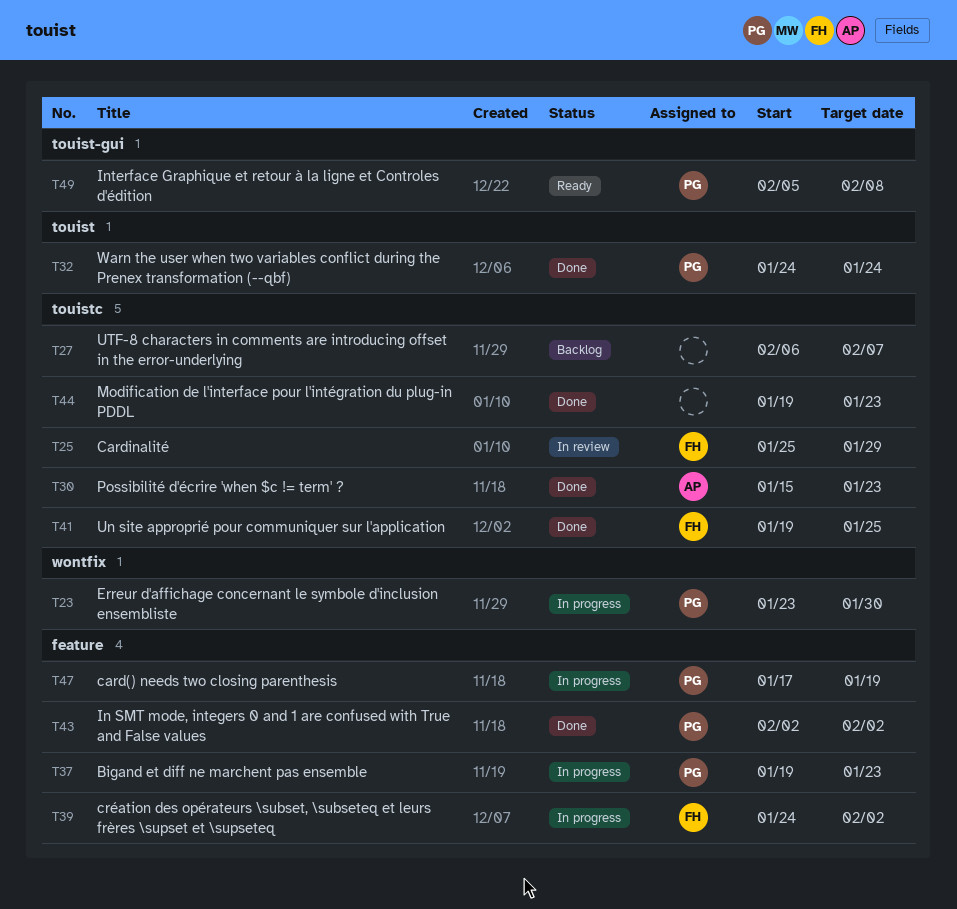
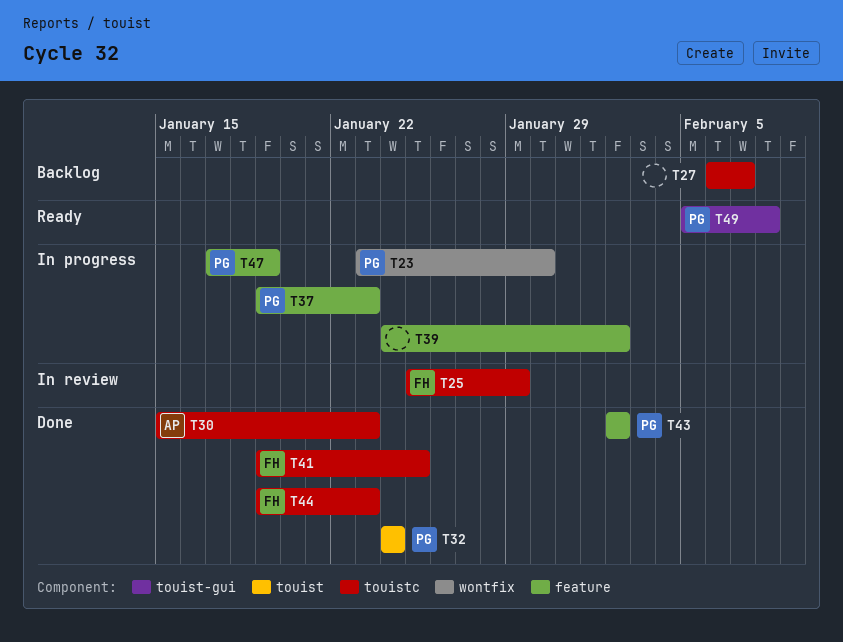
T39, owner: FH -> none
T44, owner: none -> FH

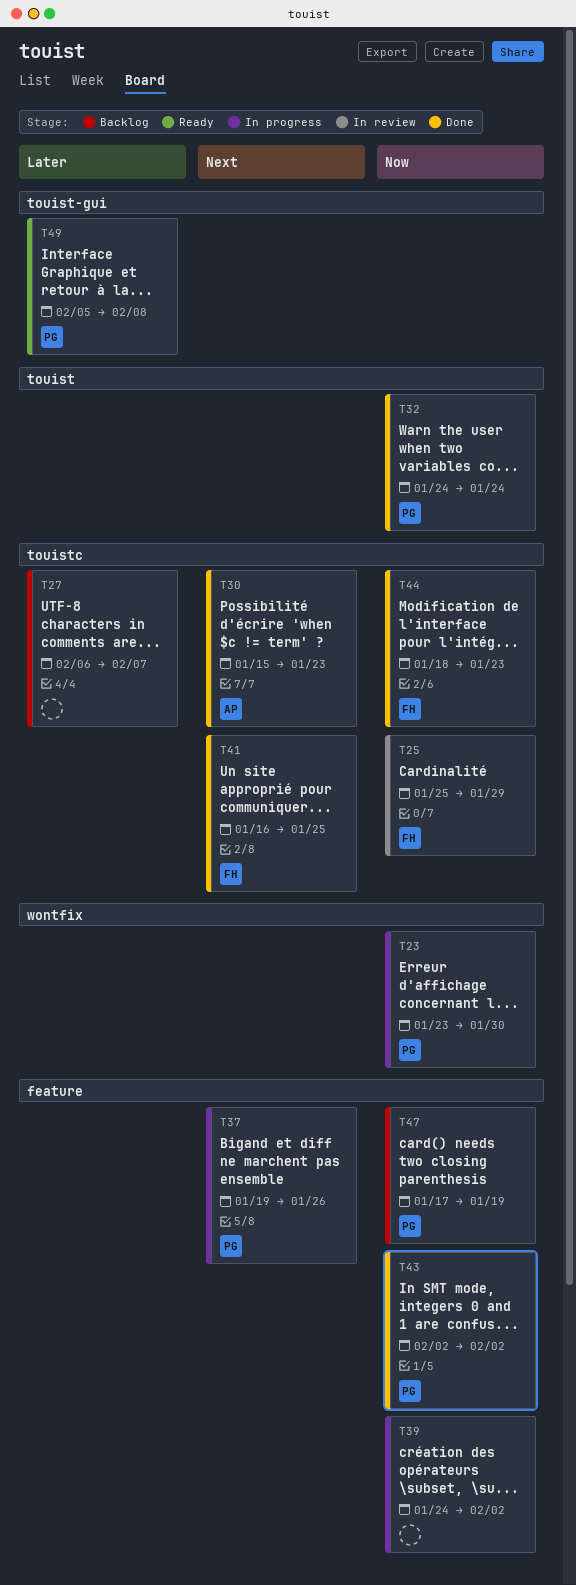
T37, due: Jan 23 -> Jan 26
T41, start: Jan 19 -> Jan 16
T44, start: Jan 19 -> Jan 18
T47, status: In progress -> Backlog

